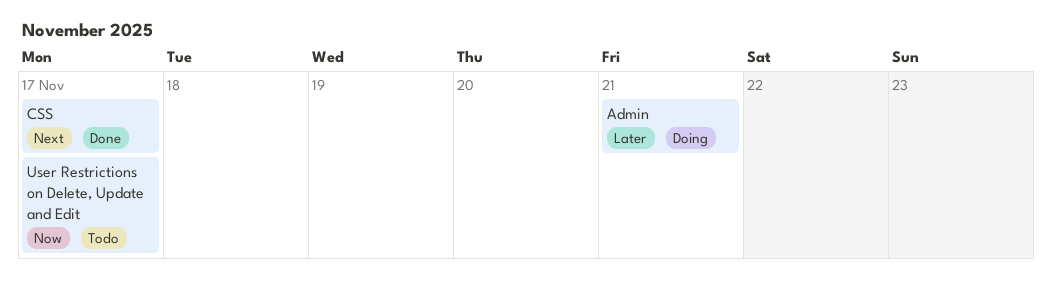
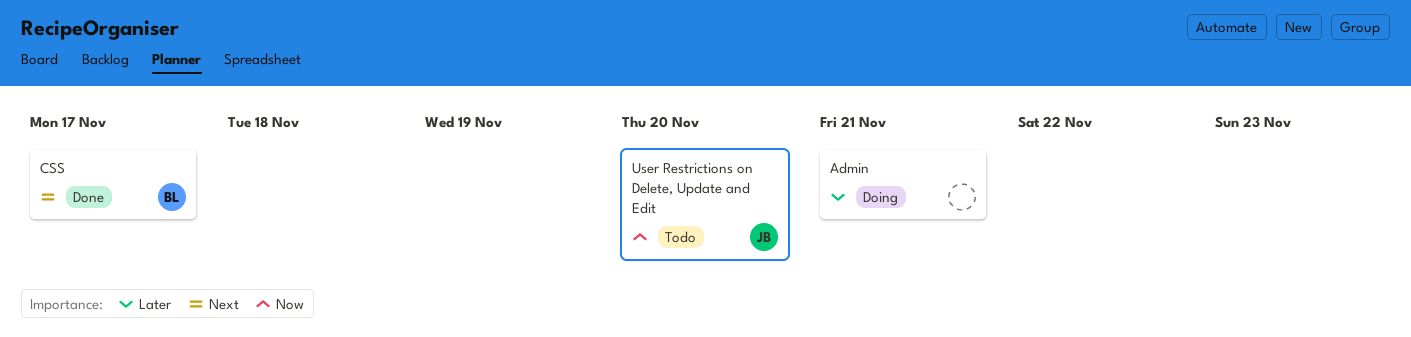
User Restrictions on Delete, Update and Edit, due: Nov 17 -> Nov 20

